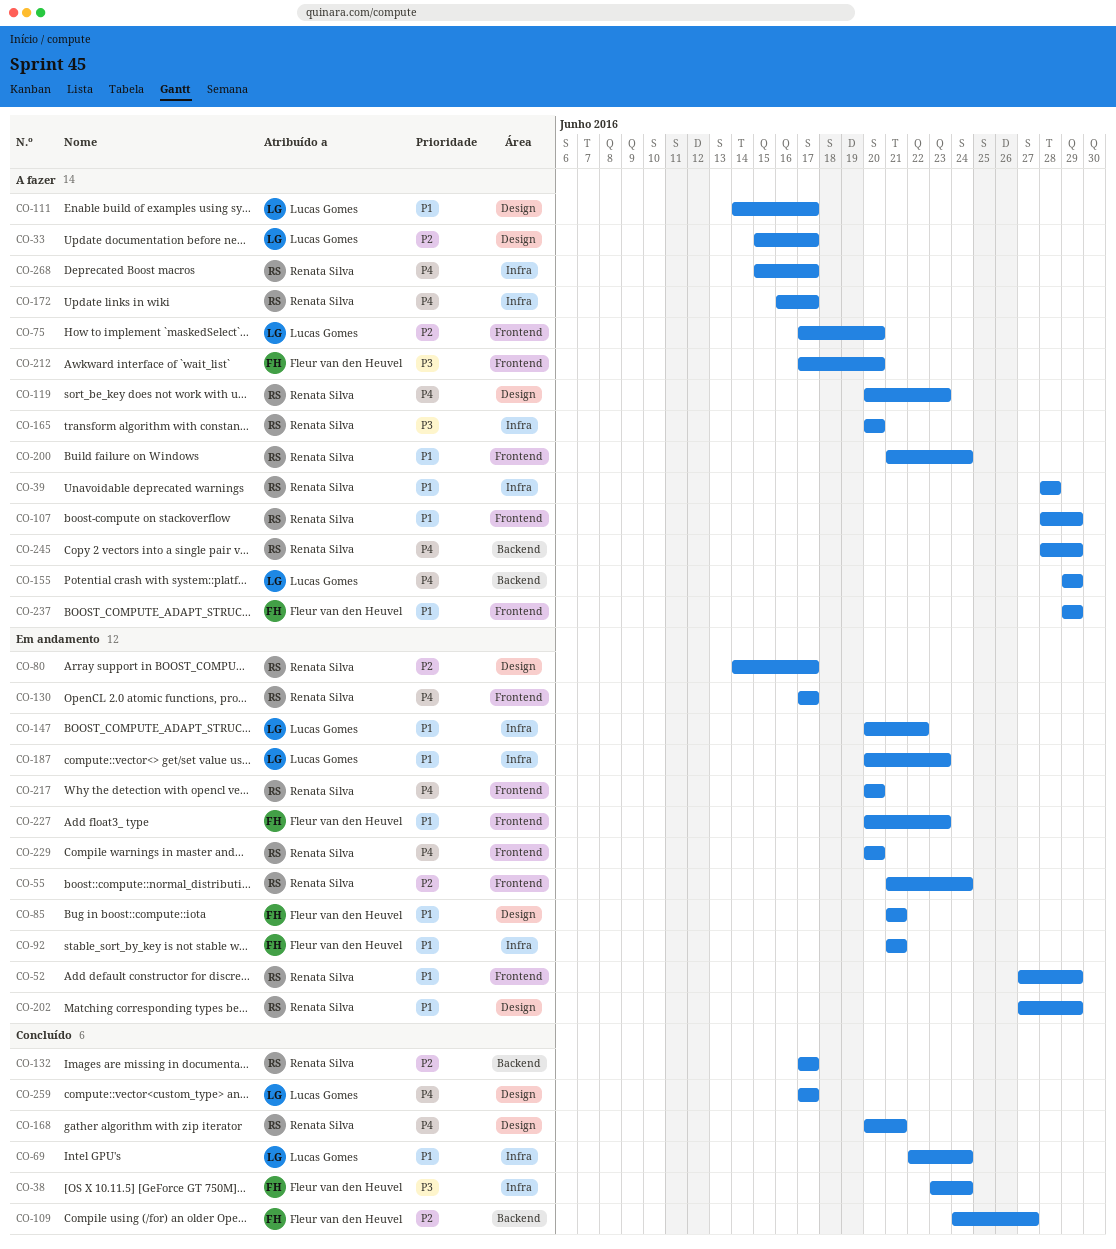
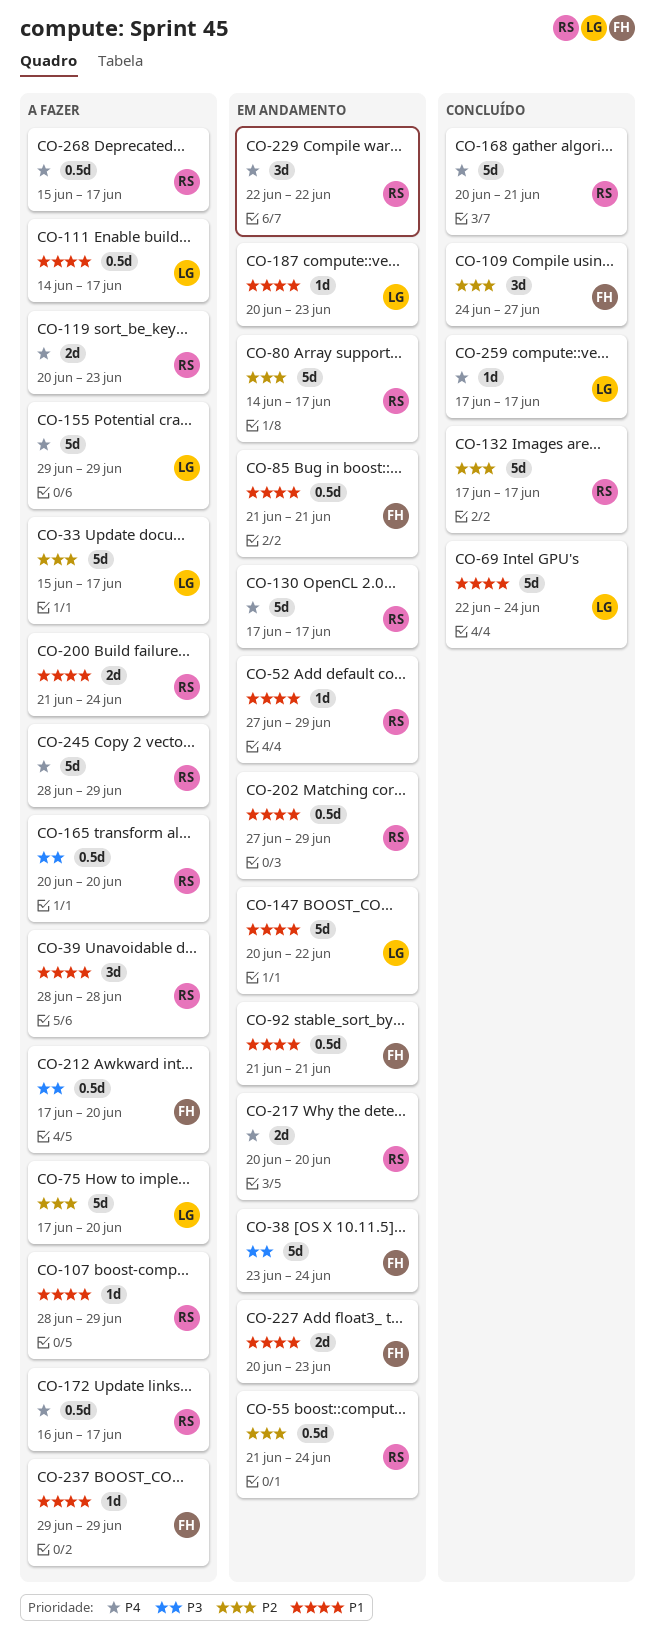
CO-38, status: Concluído -> Em andamento
CO-229, start: Jun 20 -> Jun 22
CO-229, due: Jun 20 -> Jun 22

